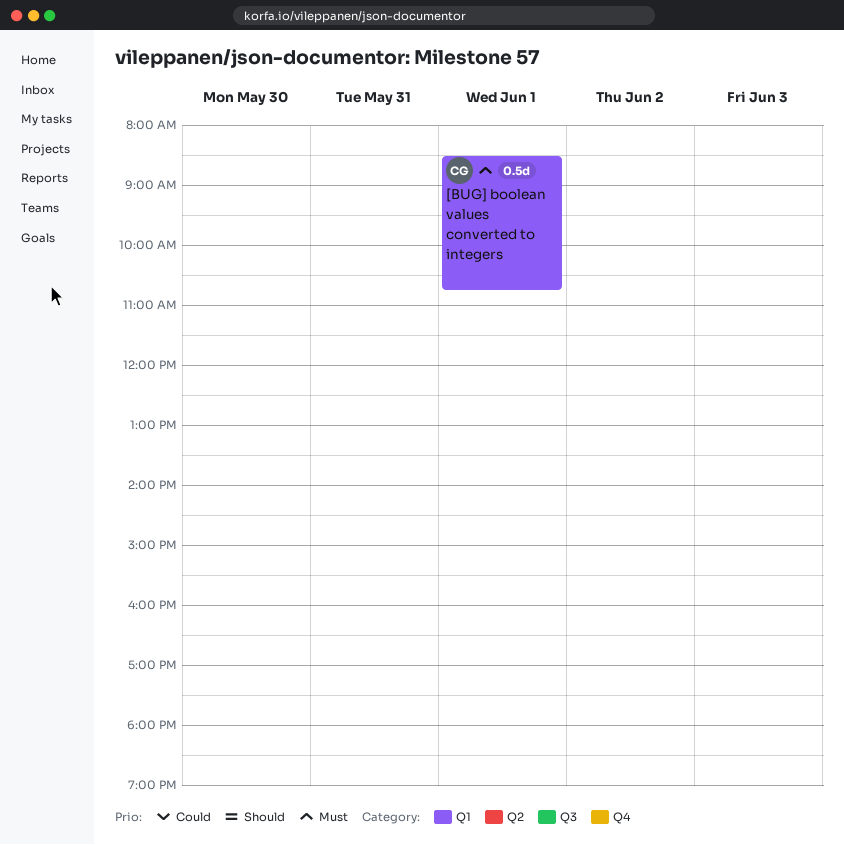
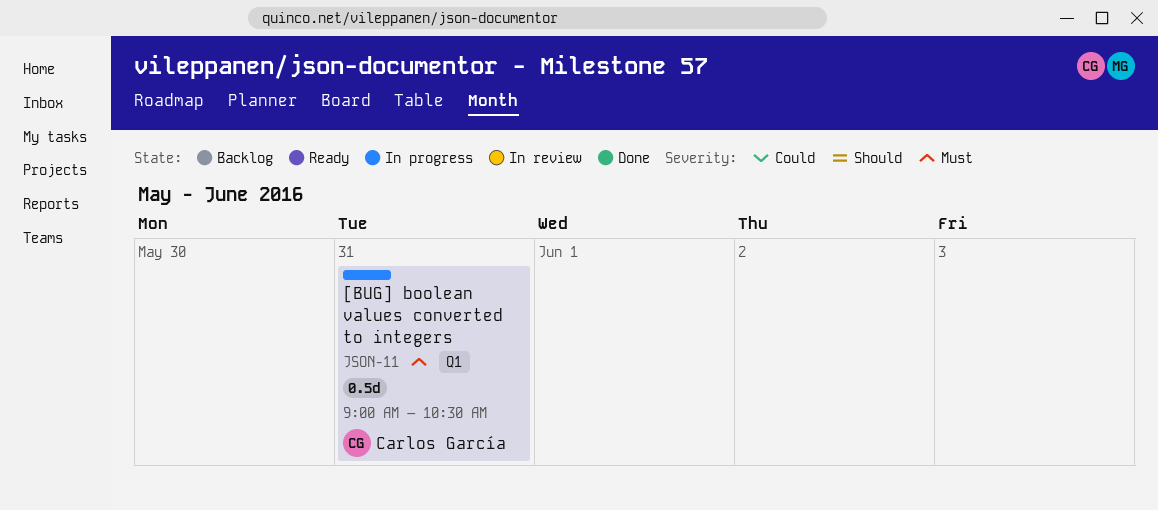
[BUG] boolean values converted to integers, day: Jun 1 -> May 31
[BUG] boolean values converted to integers, begins: 08:30 -> 09:00
[BUG] boolean values converted to integers, ends: 10:45 -> 10:30

